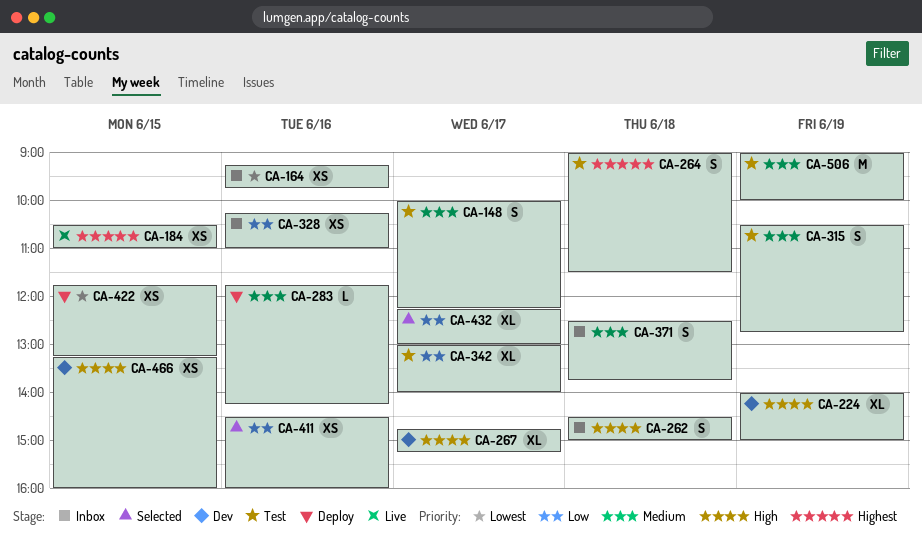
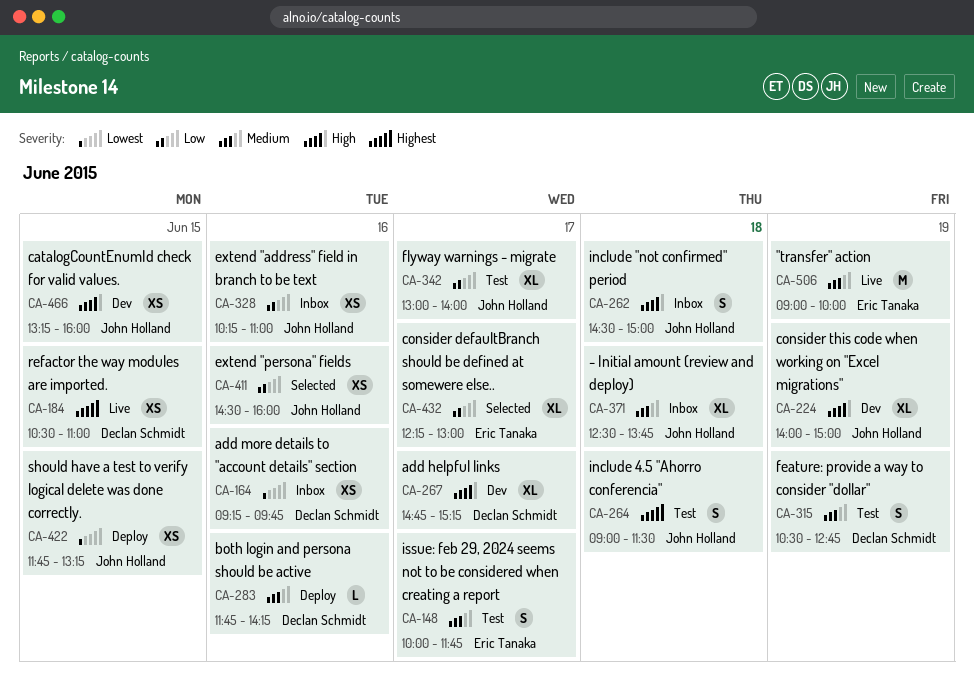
CA-148, ends: 12:15 -> 11:45
CA-371, estimate: S -> XL
CA-506, status: Test -> Live

